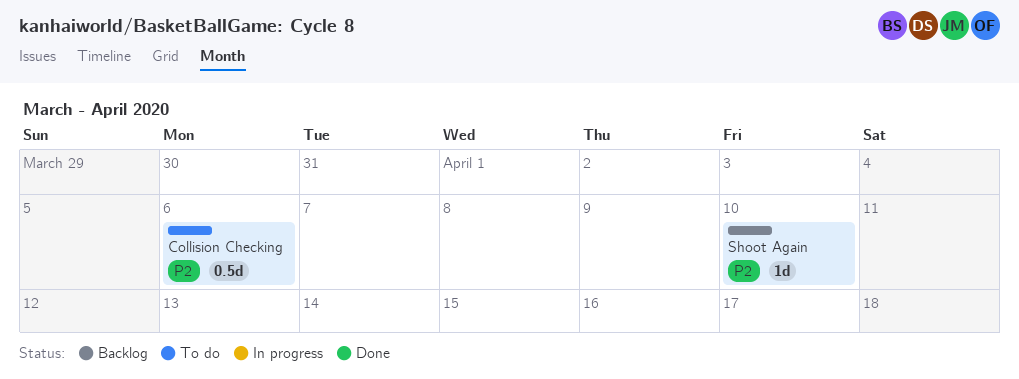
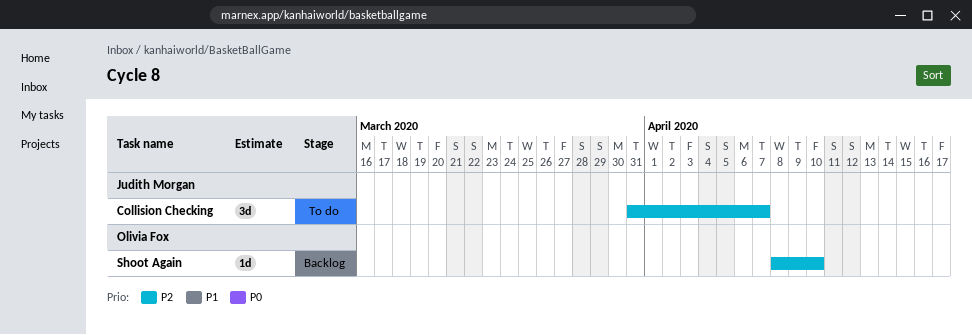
Collision Checking, estimate: 0.5d -> 3d
Collision Checking, due: Apr 6 -> Apr 7

